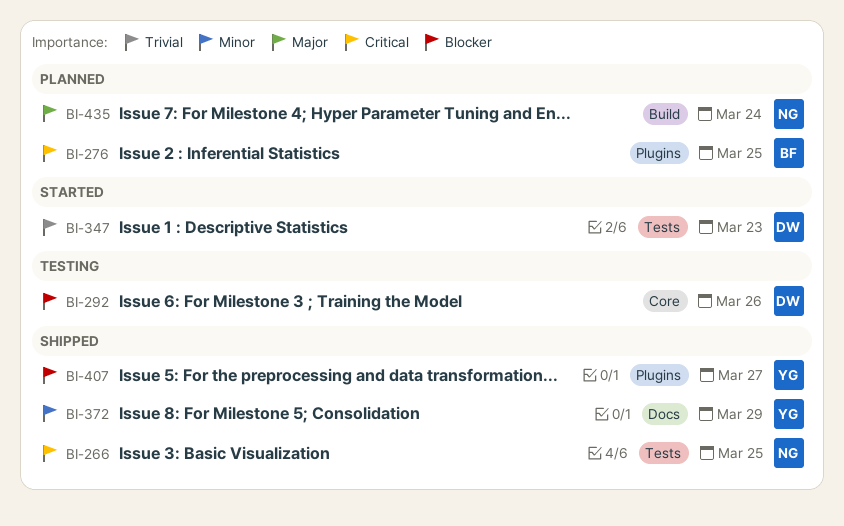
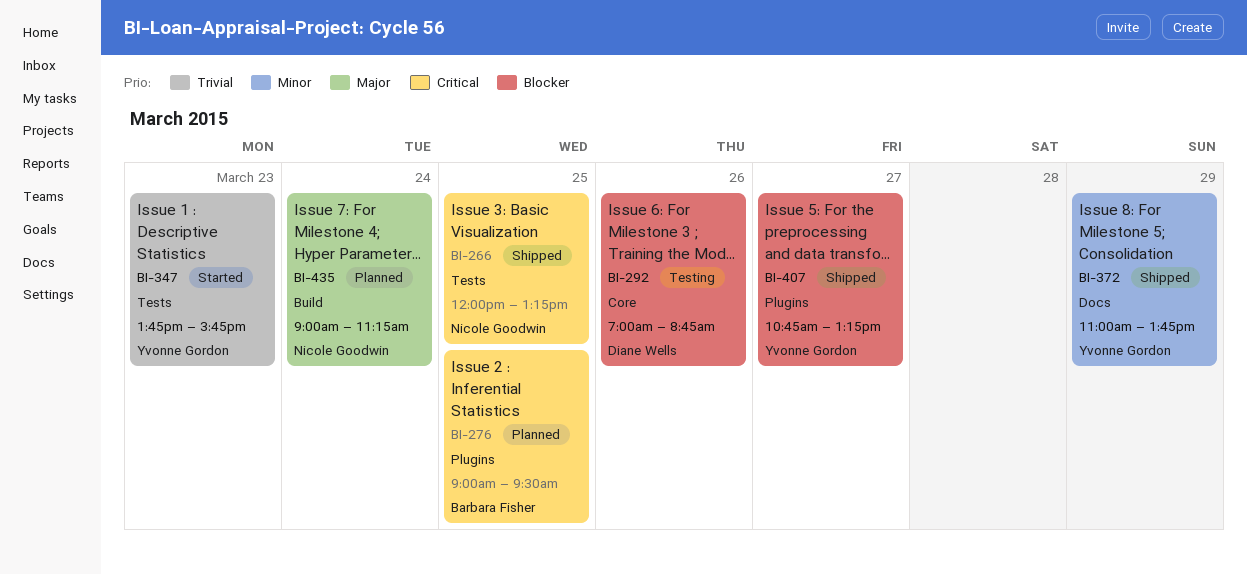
BI-347, owner: Diane Wells -> Yvonne Gordon

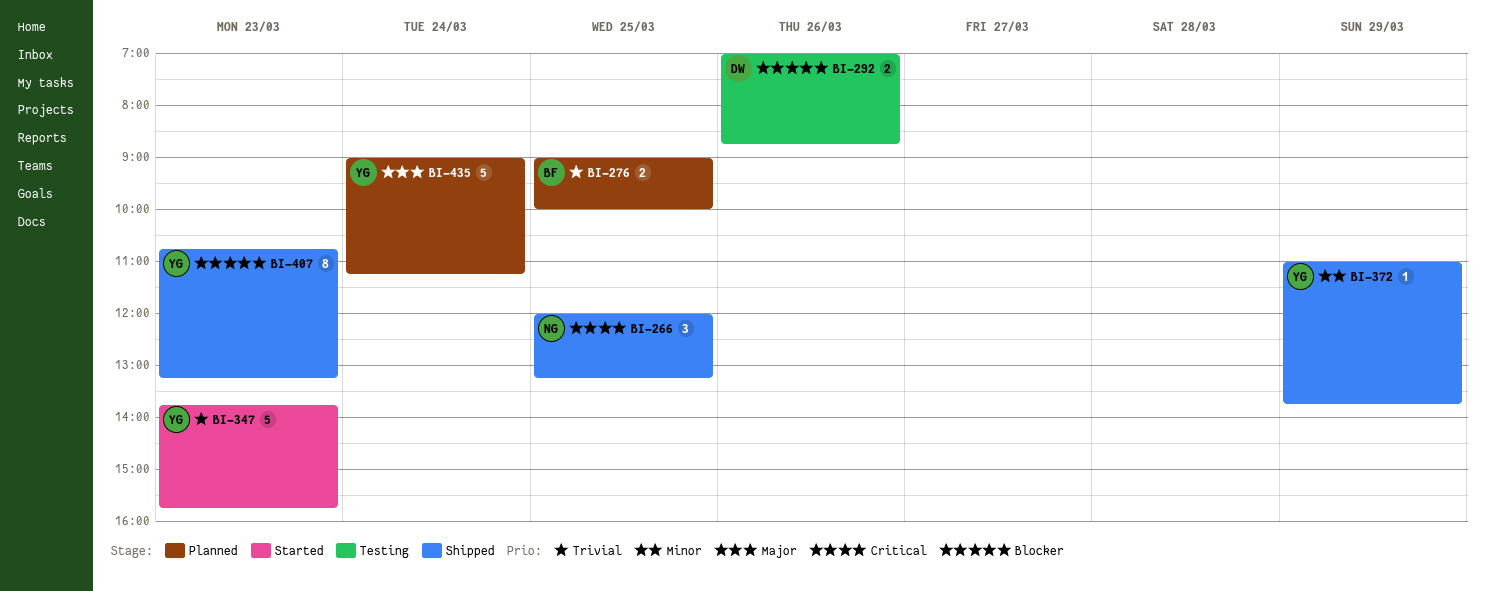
BI-276, priority: Critical -> Trivial
BI-276, ends: 09:30 -> 10:00
BI-407, day: Mar 27 -> Mar 23
BI-435, owner: Nicole Goodwin -> Yvonne Gordon

